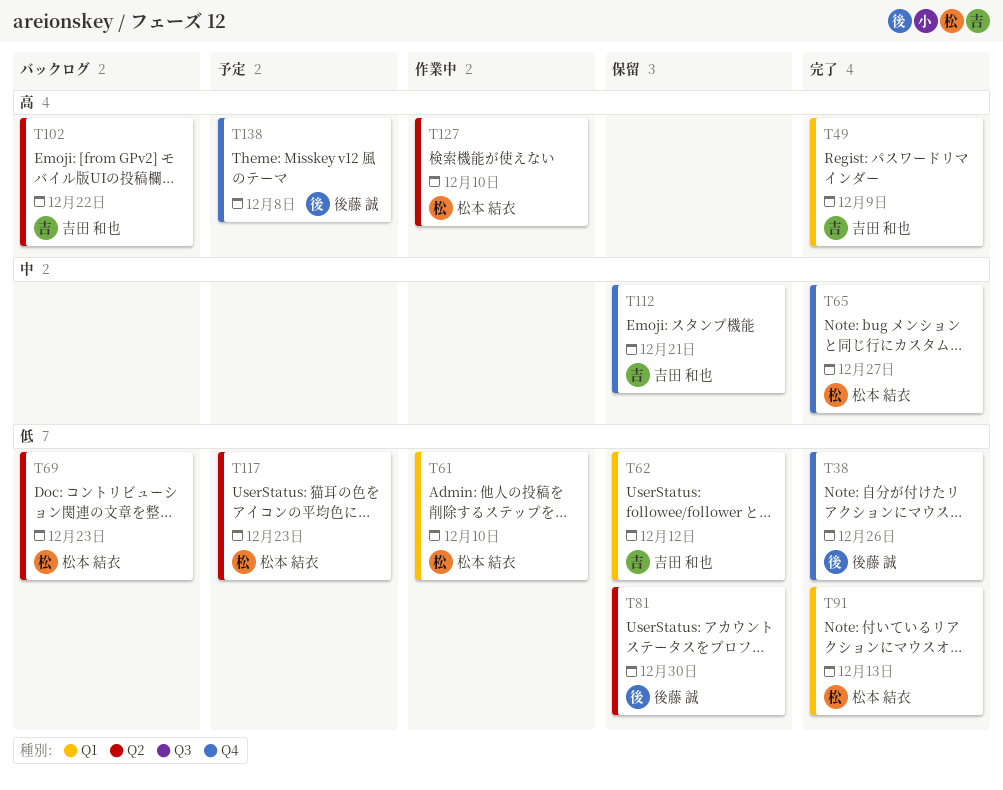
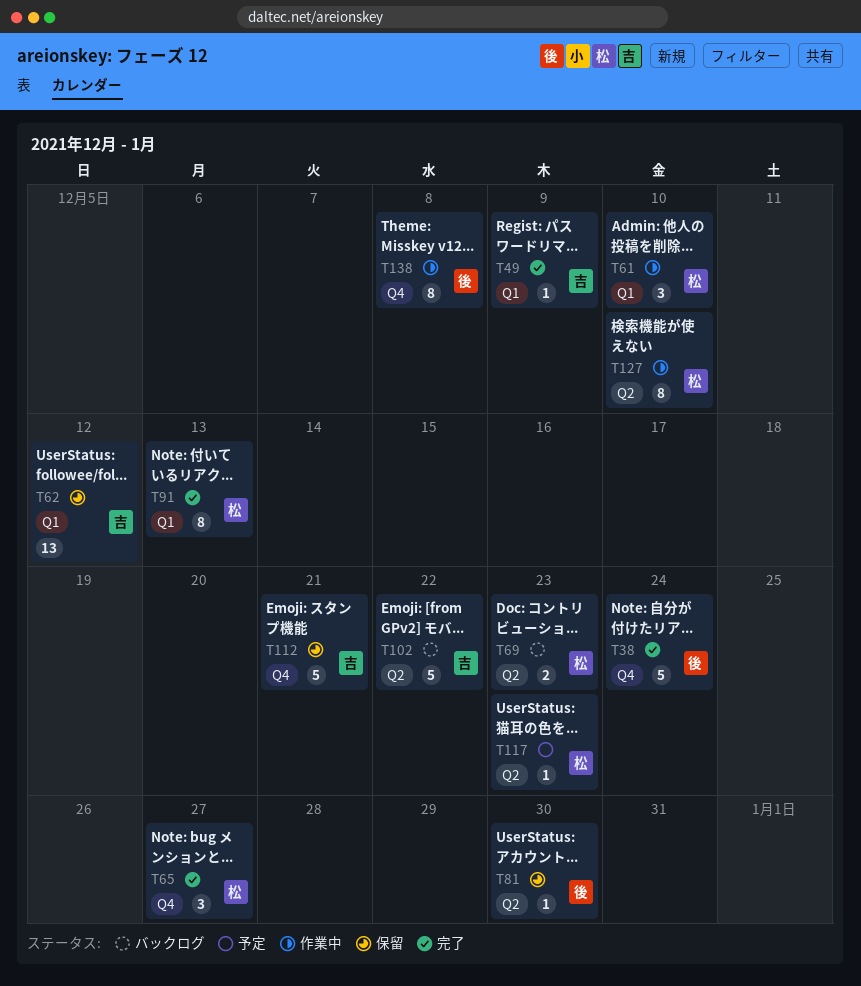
T38, due: Dec 26 -> Dec 24
T138, status: 予定 -> 作業中

